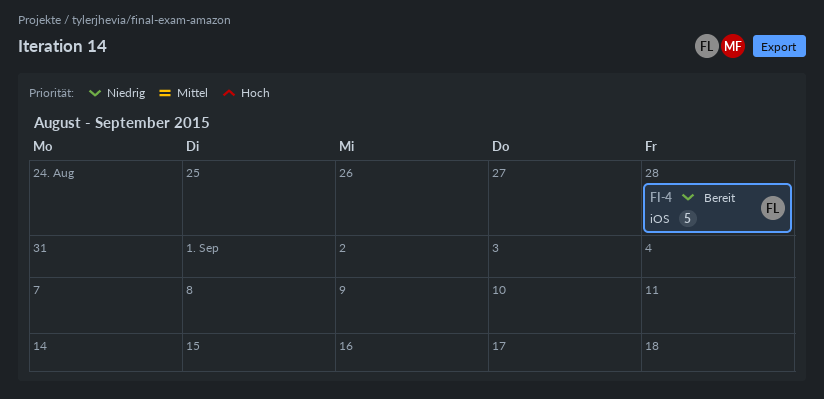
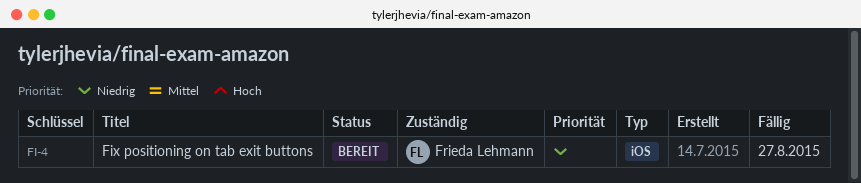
FI-4, due: Aug 28 -> Aug 27

